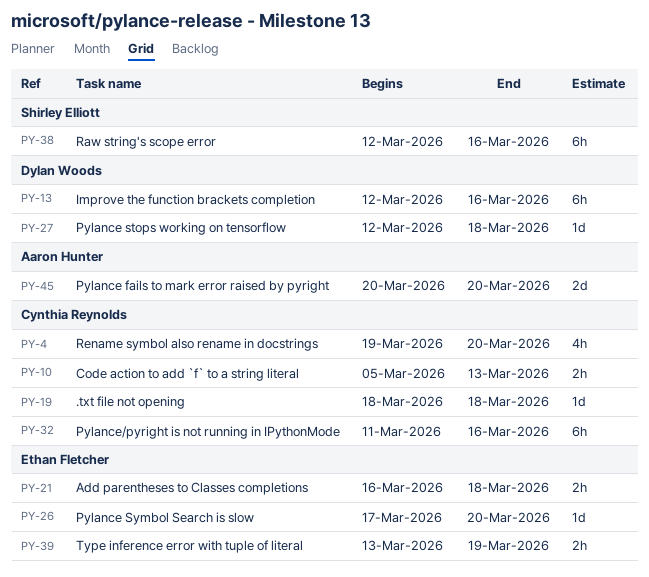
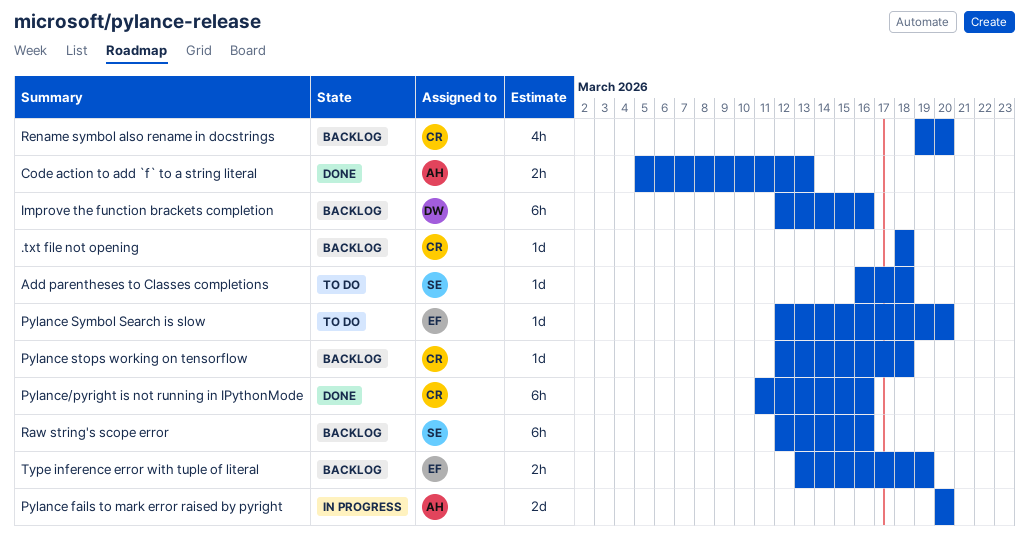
Add parentheses to Classes completions, owner: Ethan Fletcher -> Shirley Elliott
Add parentheses to Classes completions, estimate: 2h -> 1d
Code action to add `f` to a string literal, owner: Cynthia Reynolds -> Aaron Hunter
Pylance stops working on tensorflow, owner: Dylan Woods -> Cynthia Reynolds
Pylance Symbol Search is slow, start: Mar 17 -> Mar 12

